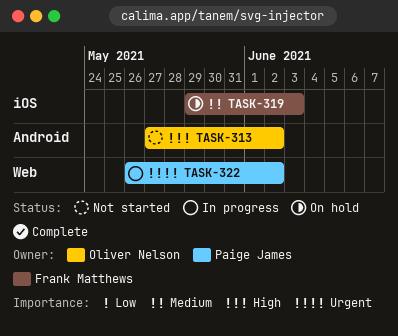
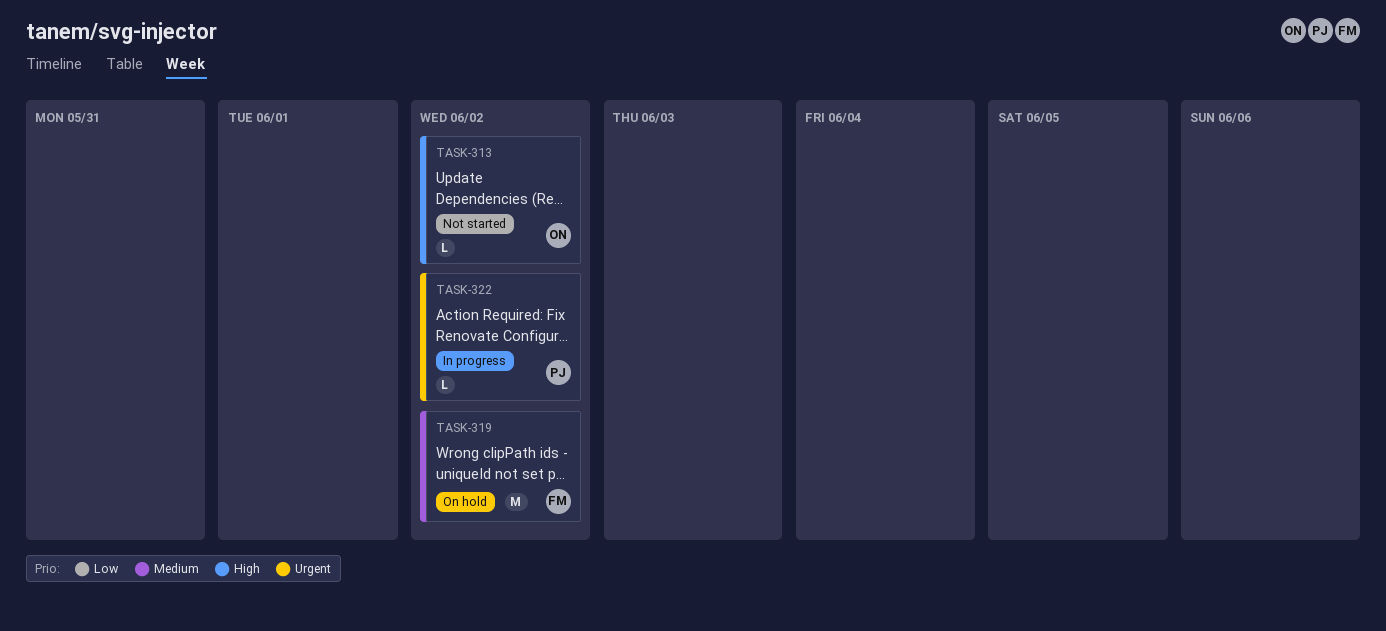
TASK-319, due: Jun 3 -> Jun 2

